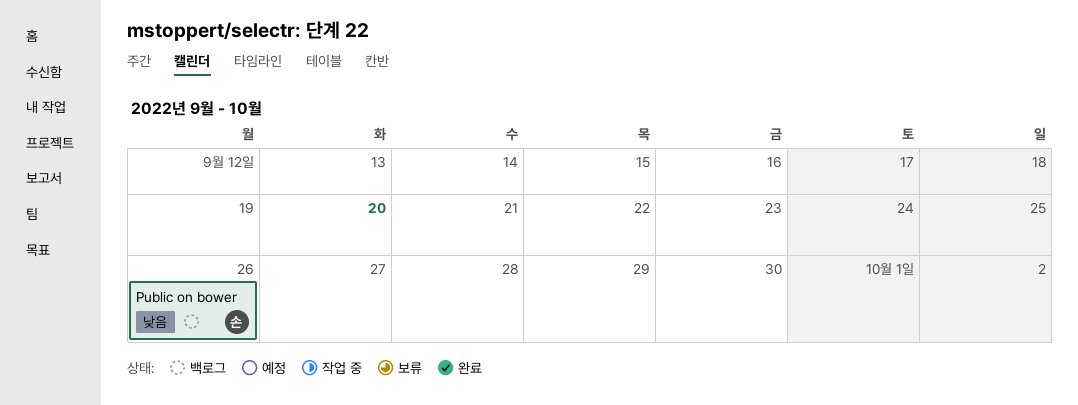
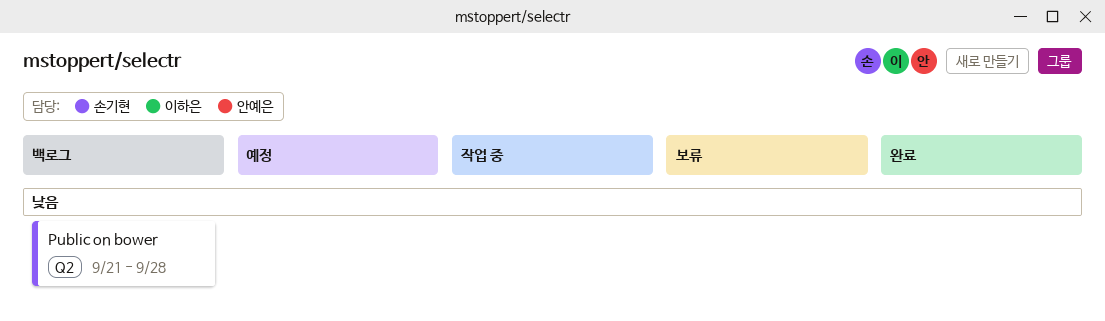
Public on bower, due: Sep 26 -> Sep 28

